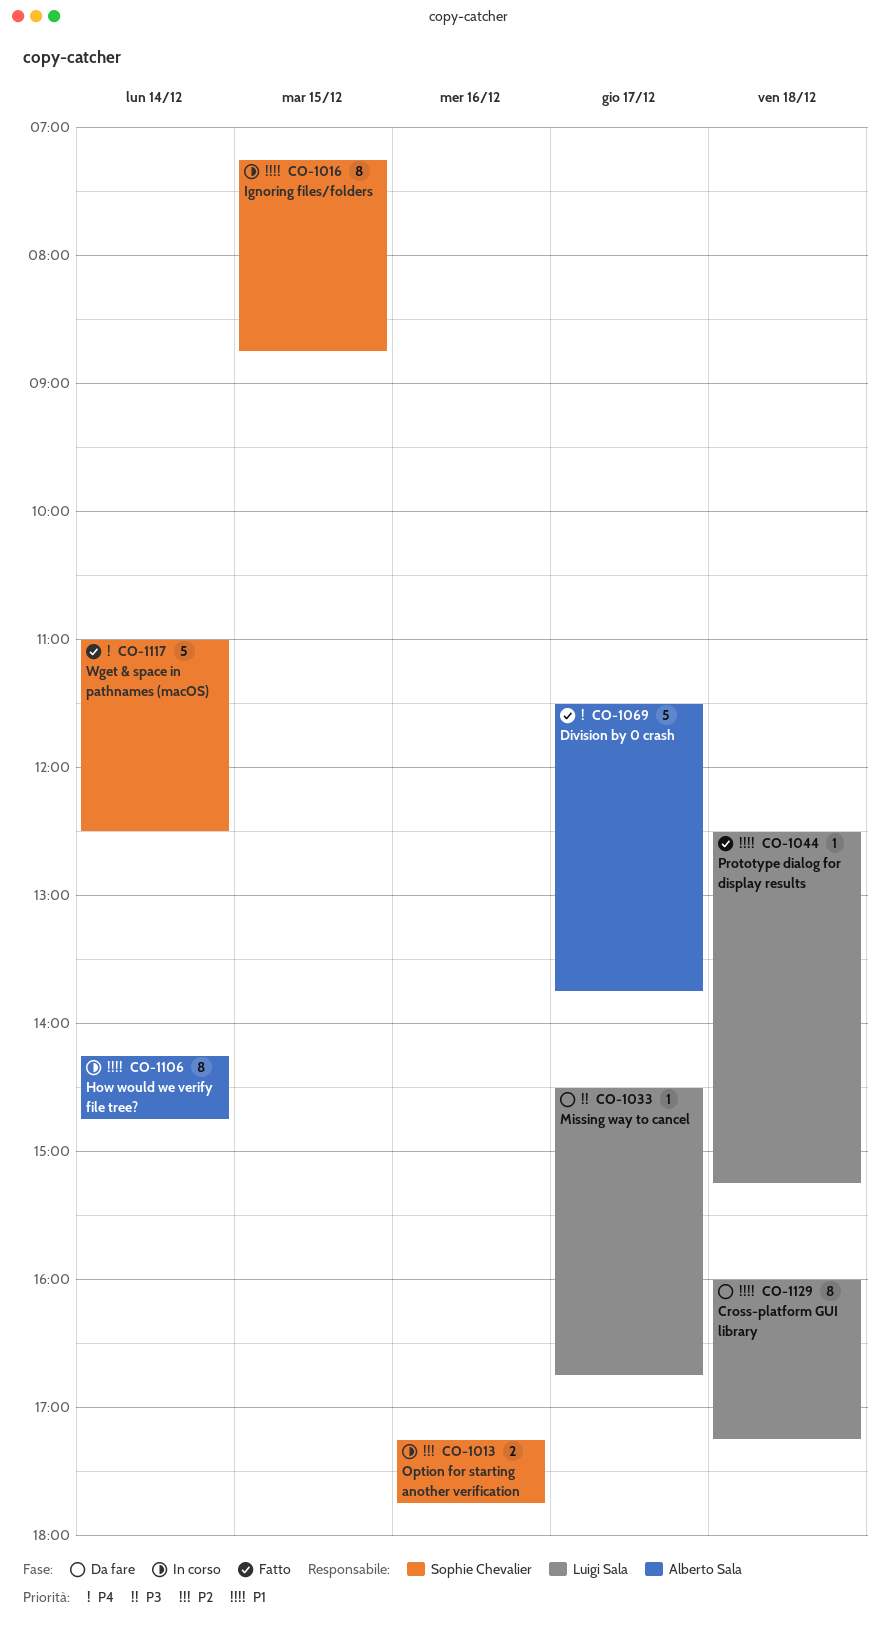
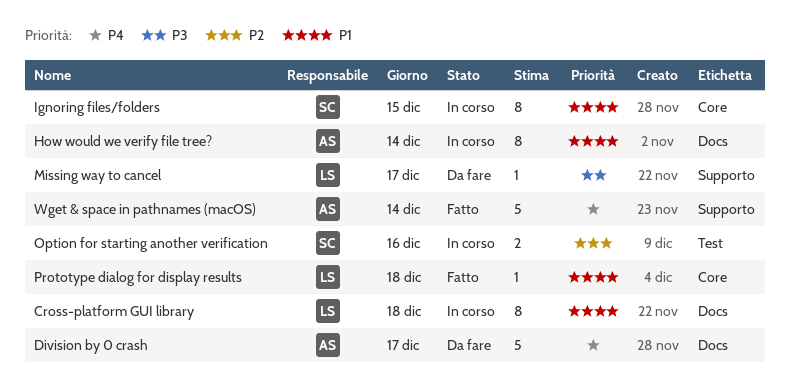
Cross-platform GUI library, status: Da fare -> In corso
Division by 0 crash, status: Fatto -> Da fare
Wget & space in pathnames (macOS), owner: Sophie Chevalier -> Alberto Sala

